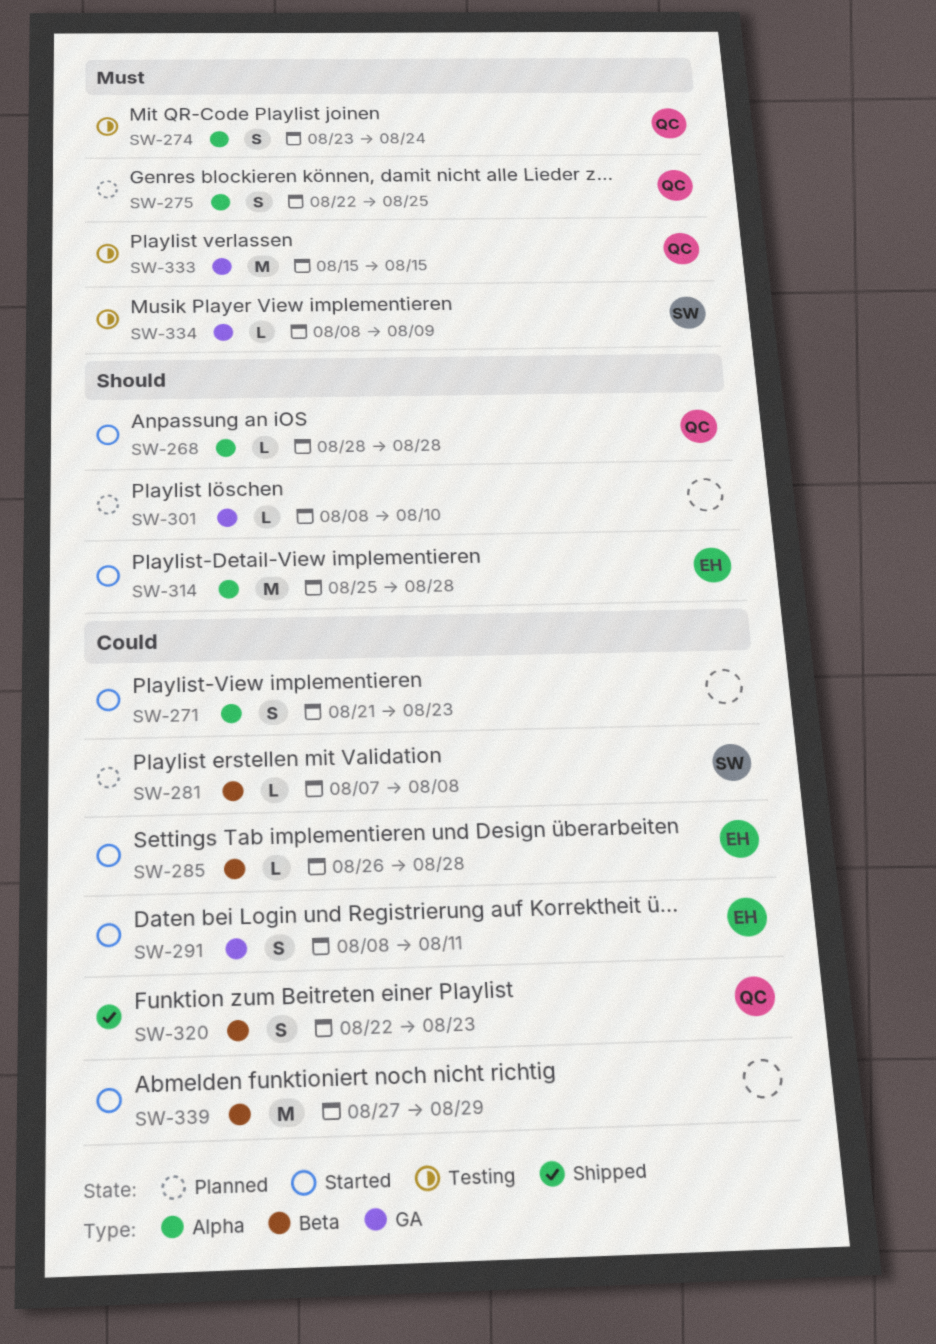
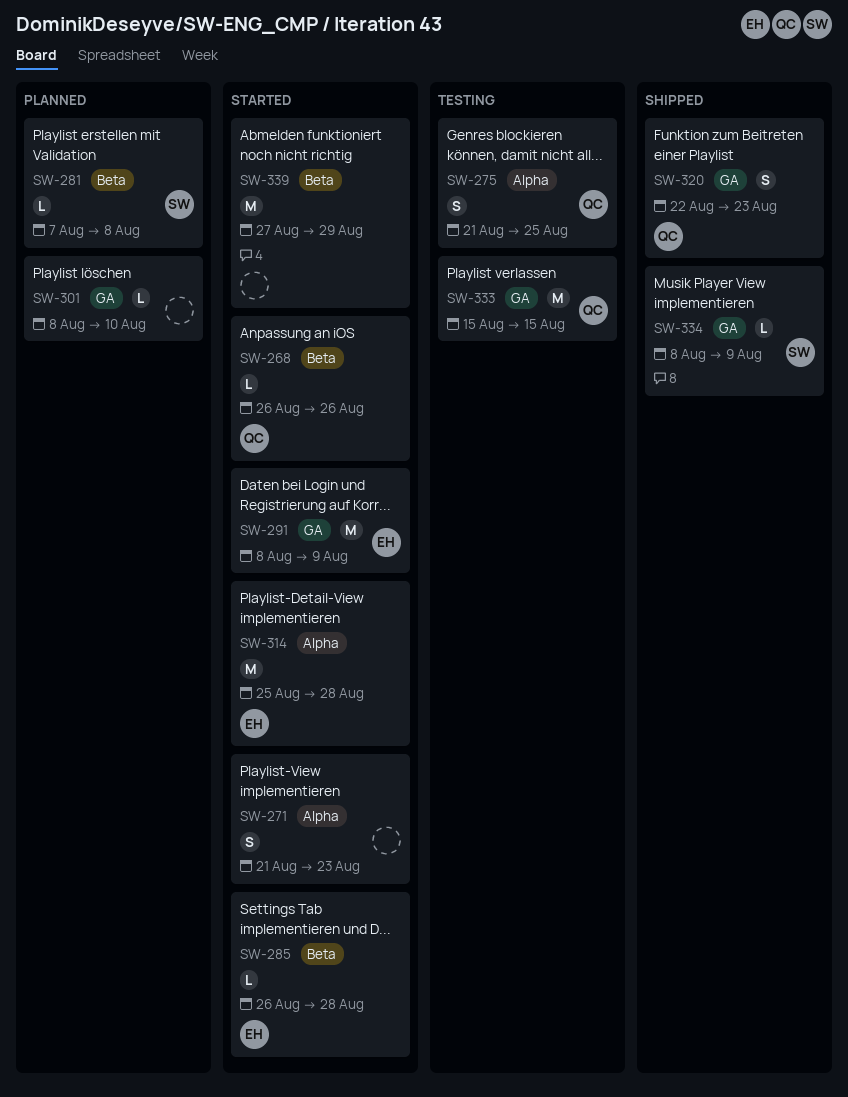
SW-268, label: Alpha -> Beta
SW-268, start: Aug 28 -> Aug 26
SW-268, due: Aug 28 -> Aug 26
SW-274: present -> none
SW-275, status: Planned -> Testing
SW-275, start: Aug 22 -> Aug 21
SW-291, estimate: S -> M
SW-291, due: Aug 11 -> Aug 9
SW-320, label: Beta -> GA
SW-334, status: Testing -> Shipped

